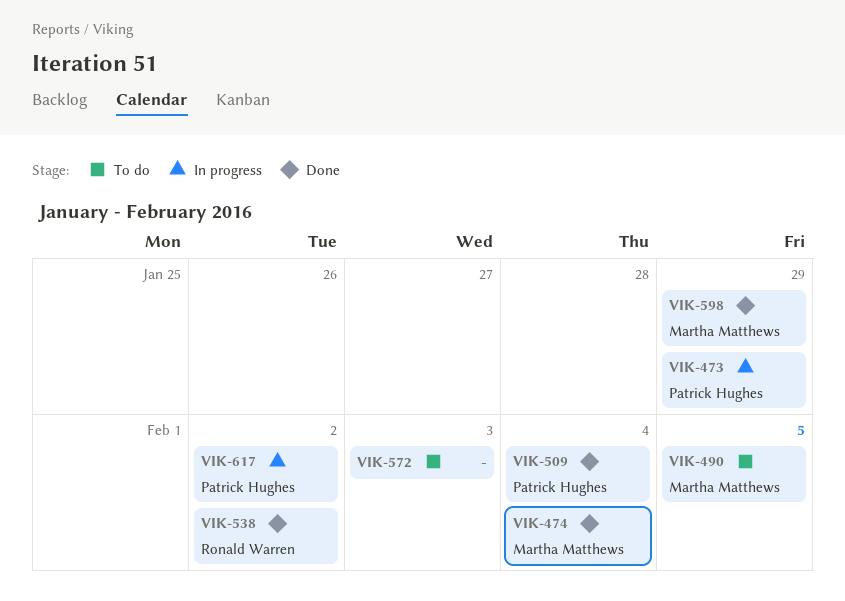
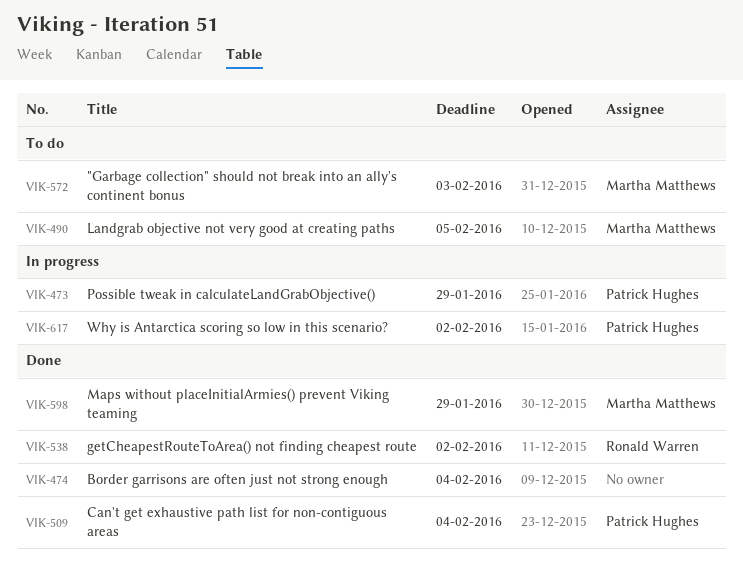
VIK-474, owner: Martha Matthews -> none
VIK-572, owner: none -> Martha Matthews

